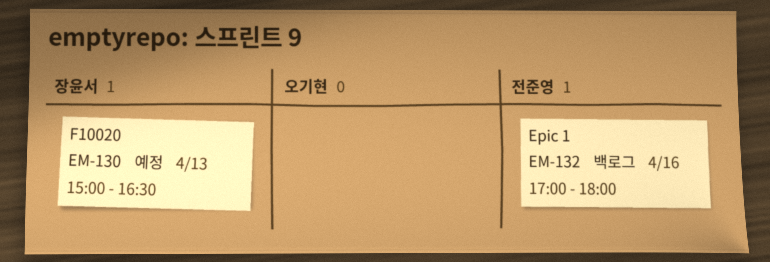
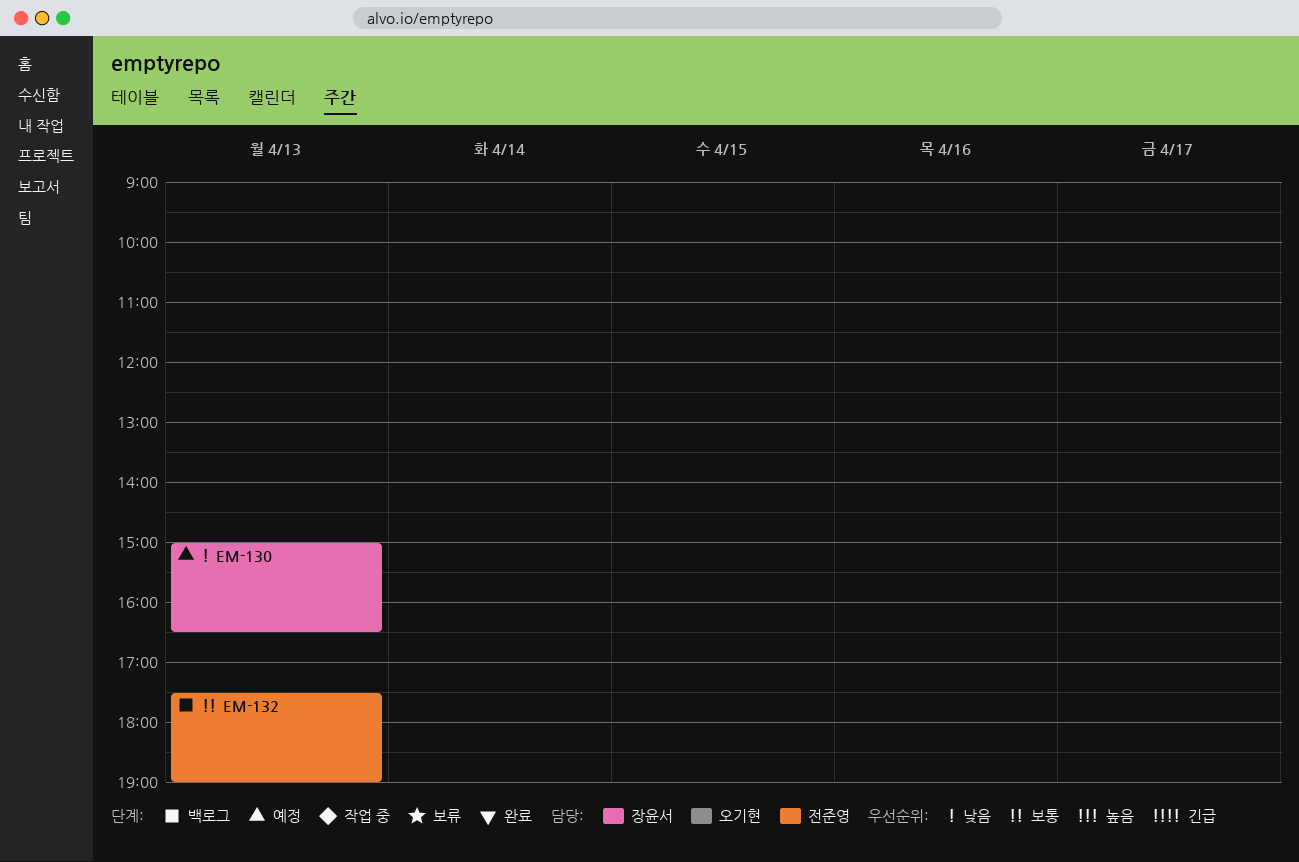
EM-132, day: Apr 16 -> Apr 13
EM-132, begins: 17:00 -> 17:30
EM-132, ends: 18:00 -> 19:00

